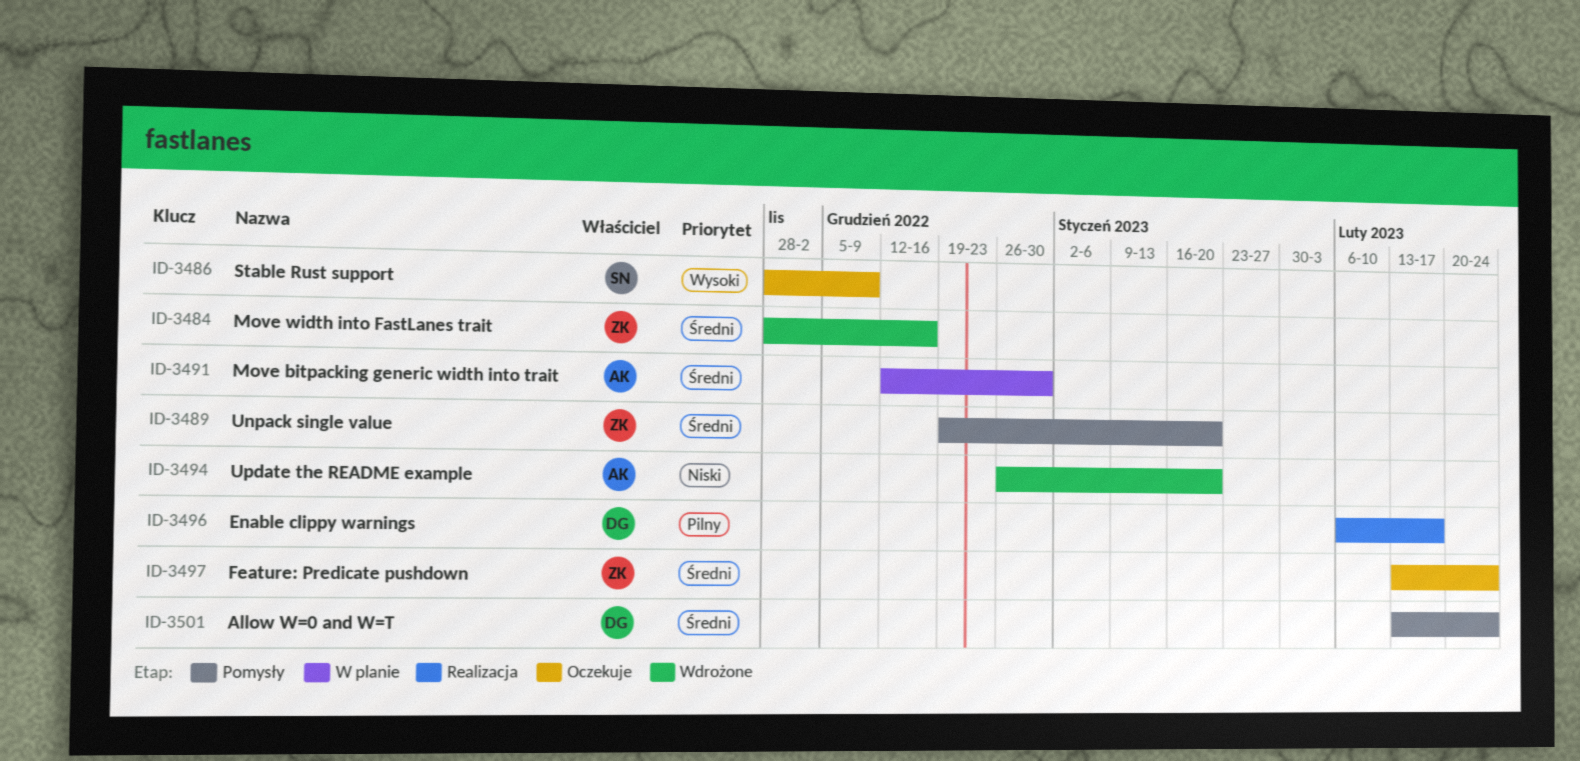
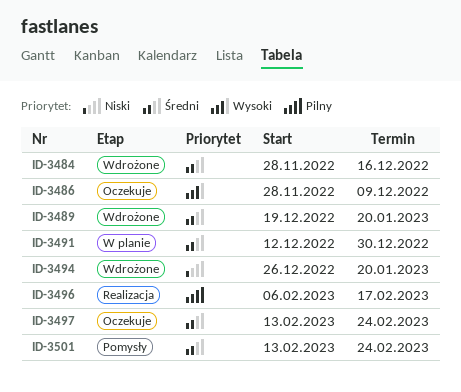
ID-3489, status: Pomysły -> Wdrożone

